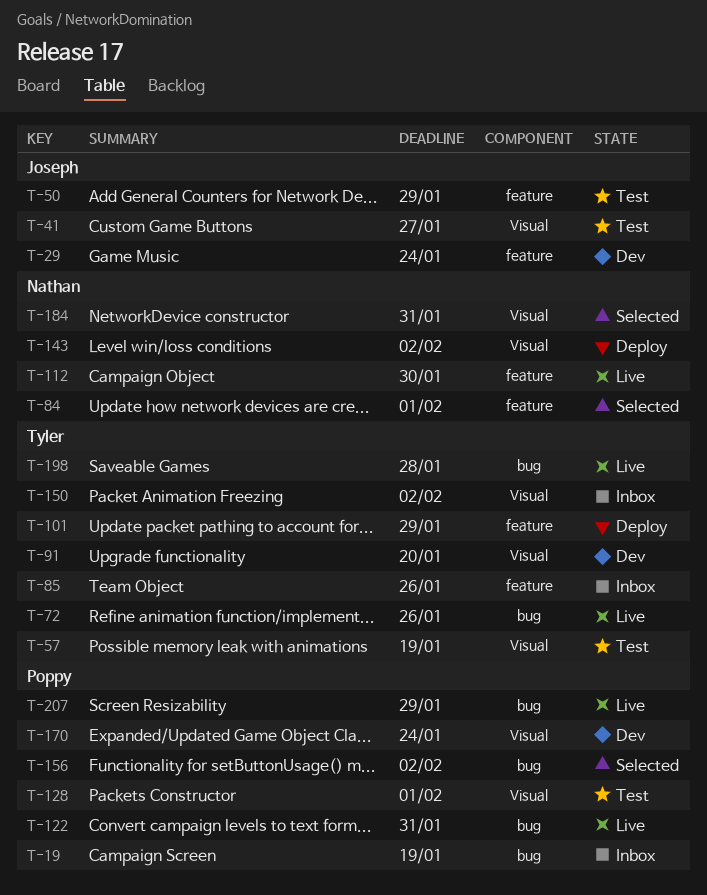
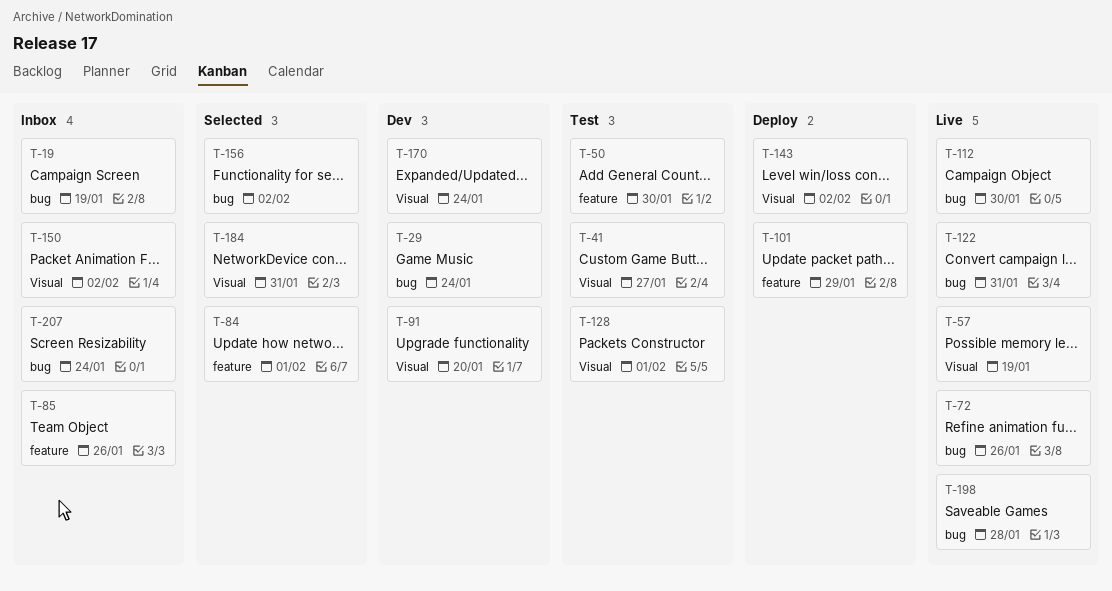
T-29, label: feature -> bug
T-50, due: Jan 29 -> Jan 30
T-57, status: Test -> Live
T-112, label: feature -> bug
T-207, status: Live -> Inbox
T-207, due: Jan 29 -> Jan 24

